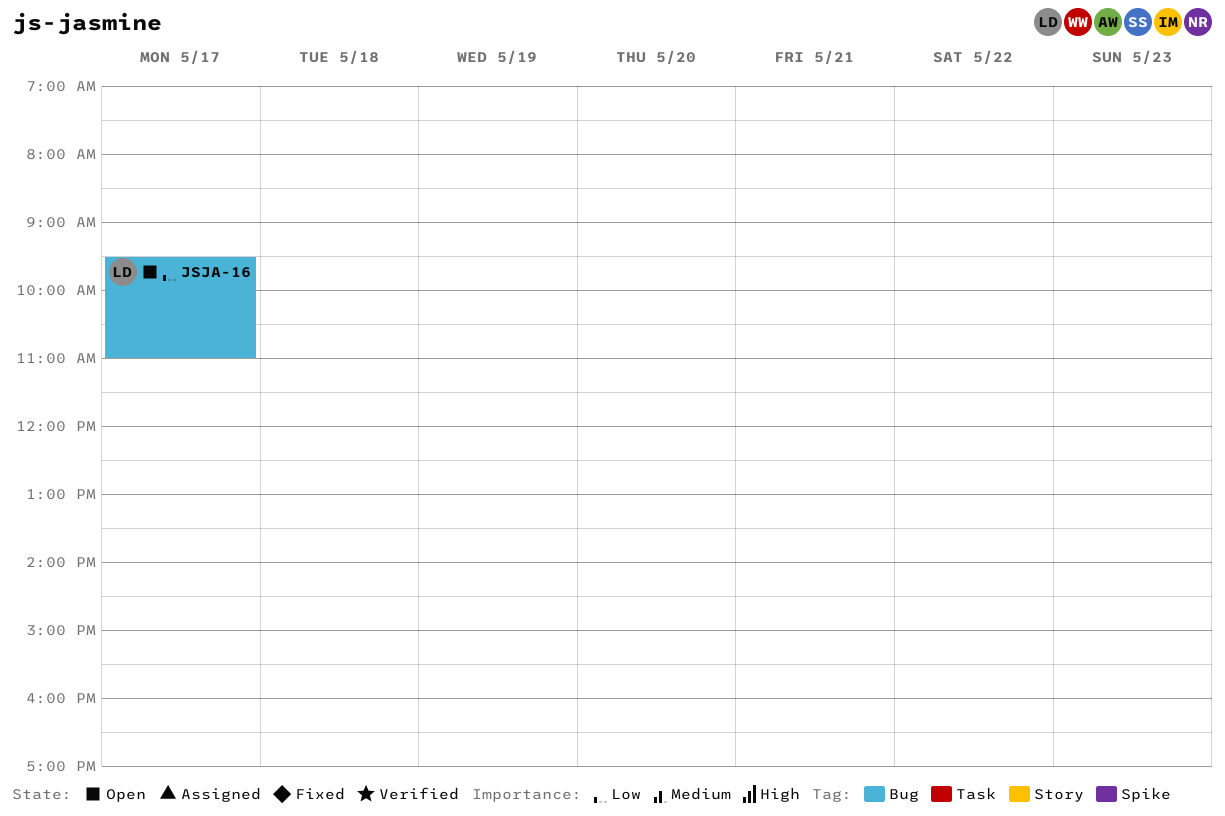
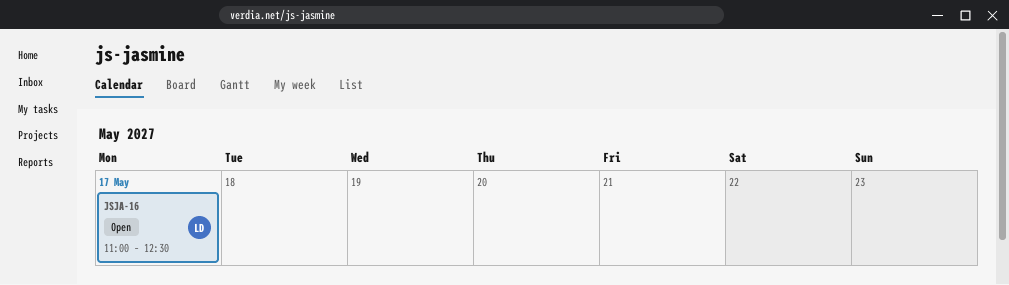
JSJA-16, begins: 09:30 -> 11:00
JSJA-16, ends: 11:00 -> 12:30

